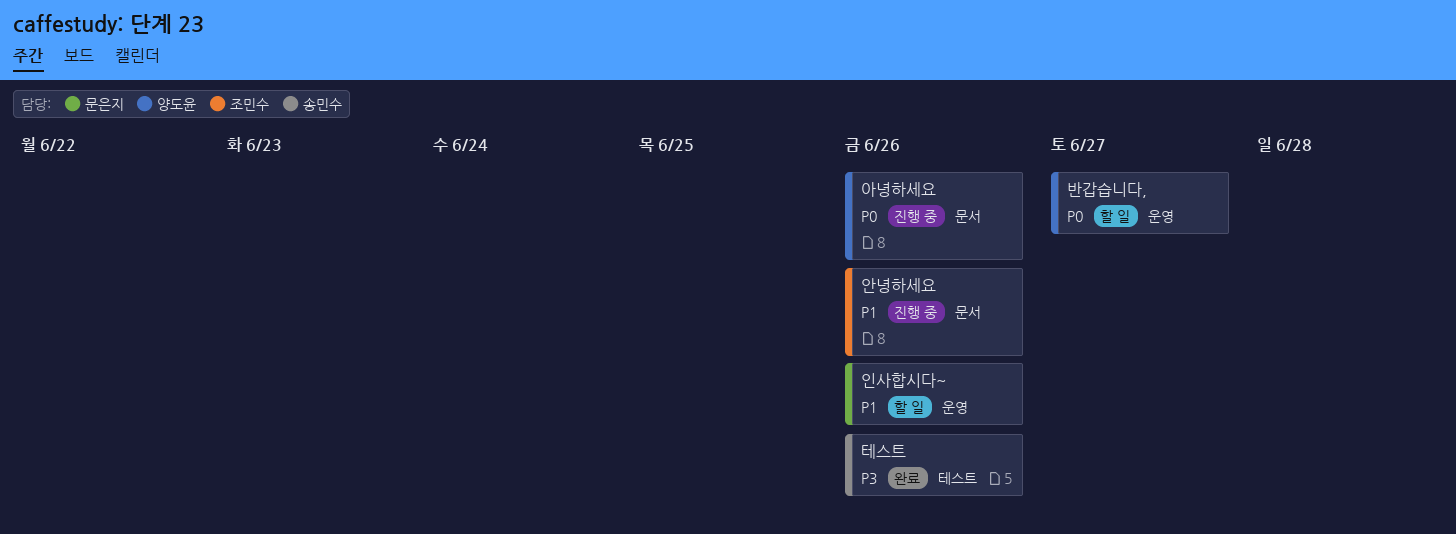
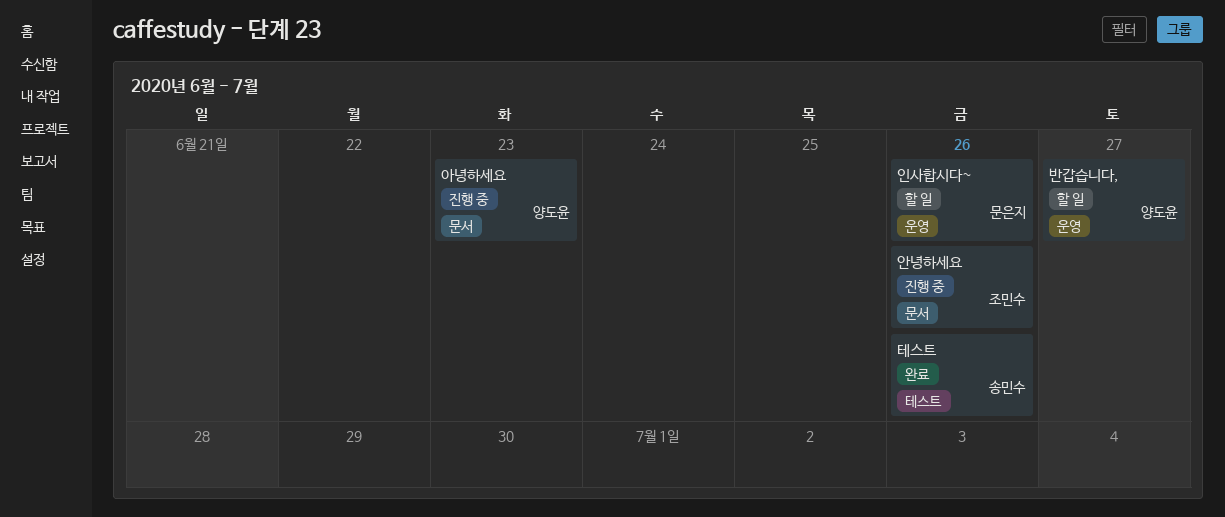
아녕하세요, due: Jun 26 -> Jun 23

